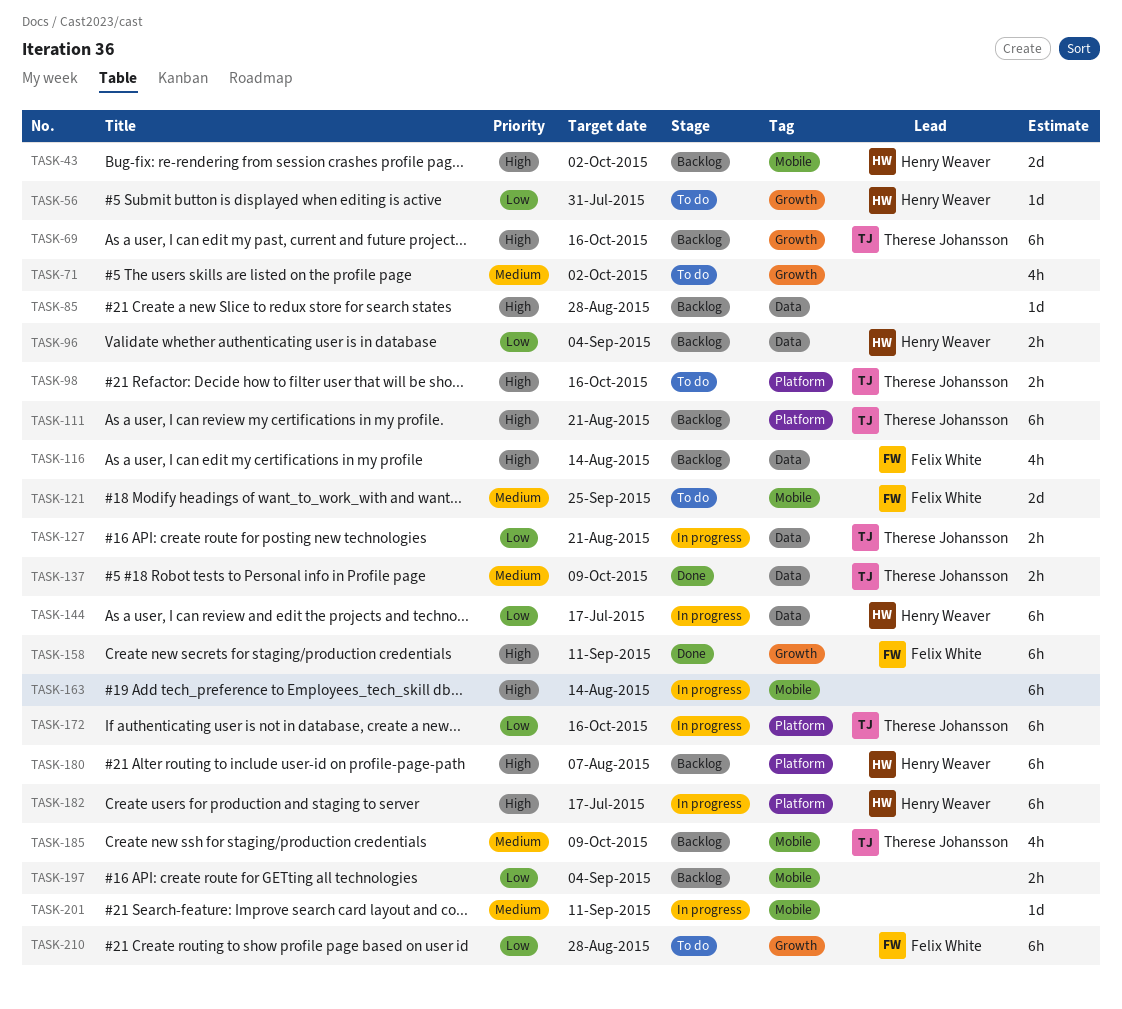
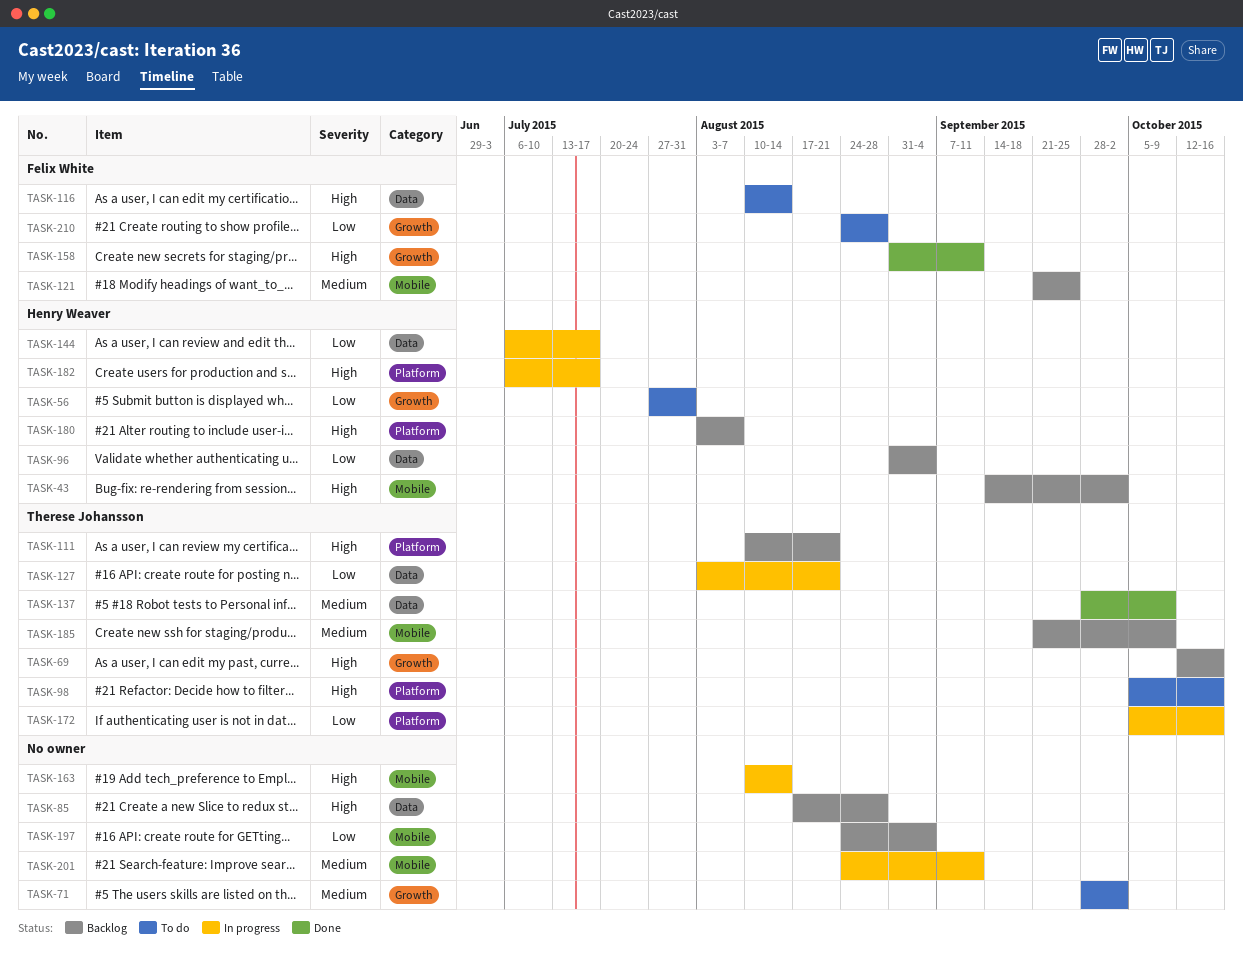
TASK-116, status: Backlog -> To do
TASK-121, status: To do -> Backlog

